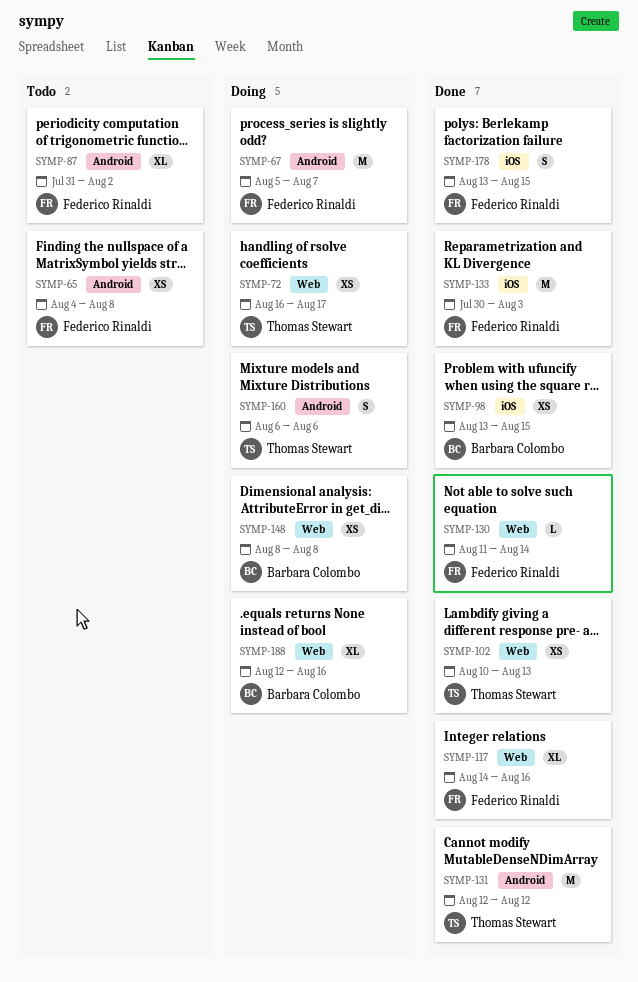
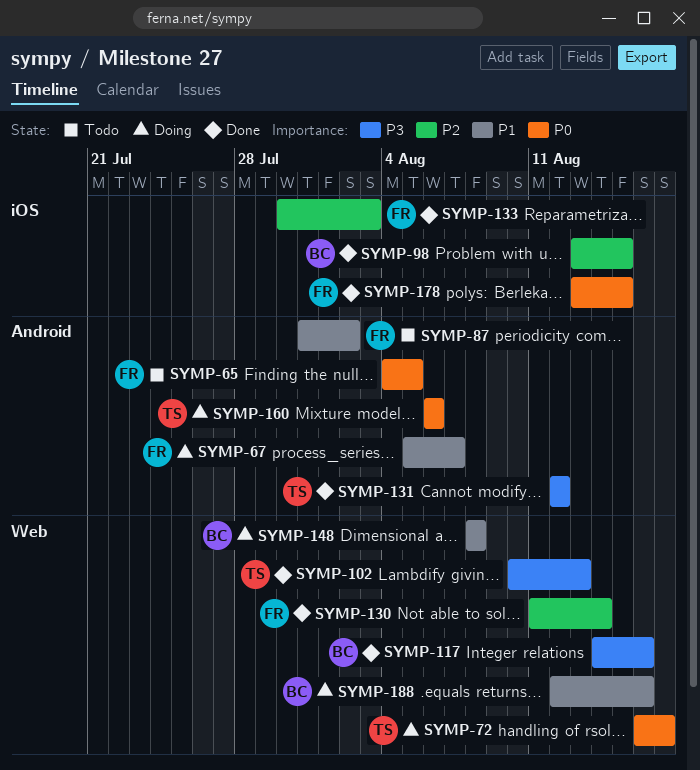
SYMP-65, due: Aug 8 -> Aug 5
SYMP-117, owner: Federico Rinaldi -> Barbara Colombo

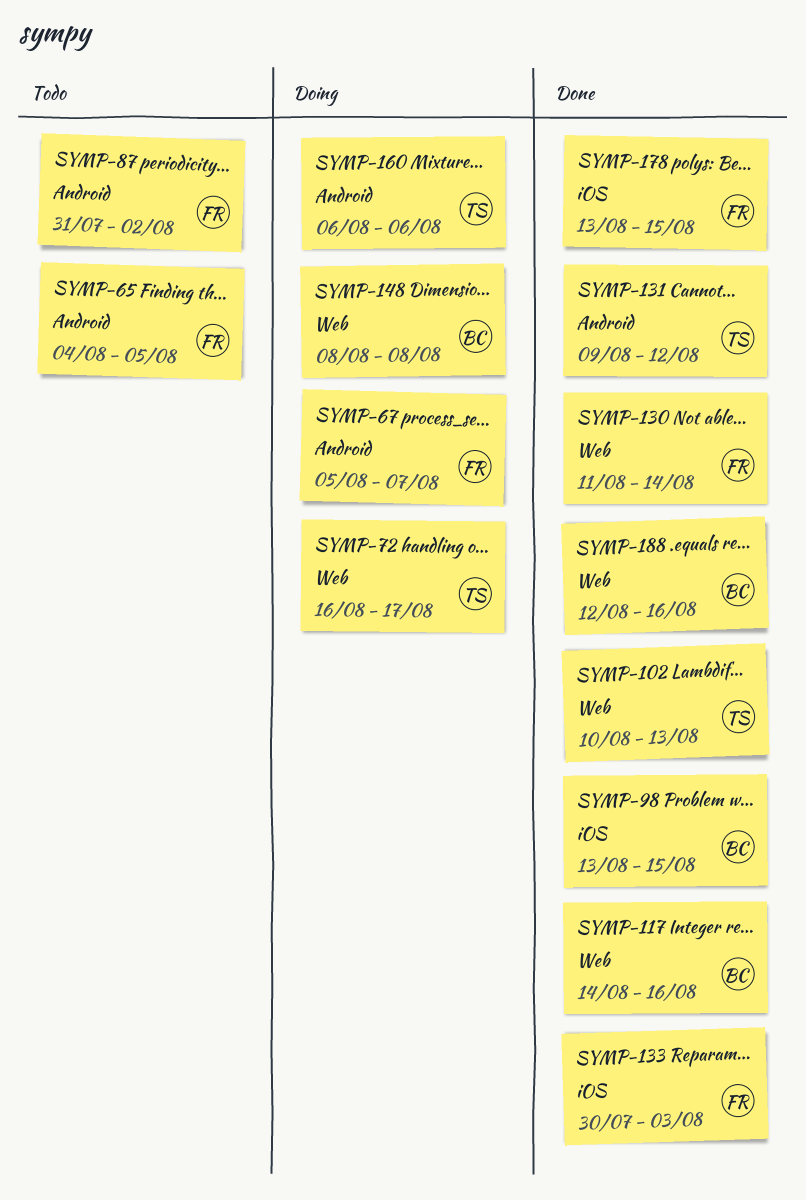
SYMP-131, start: Aug 12 -> Aug 9
SYMP-188, status: Doing -> Done

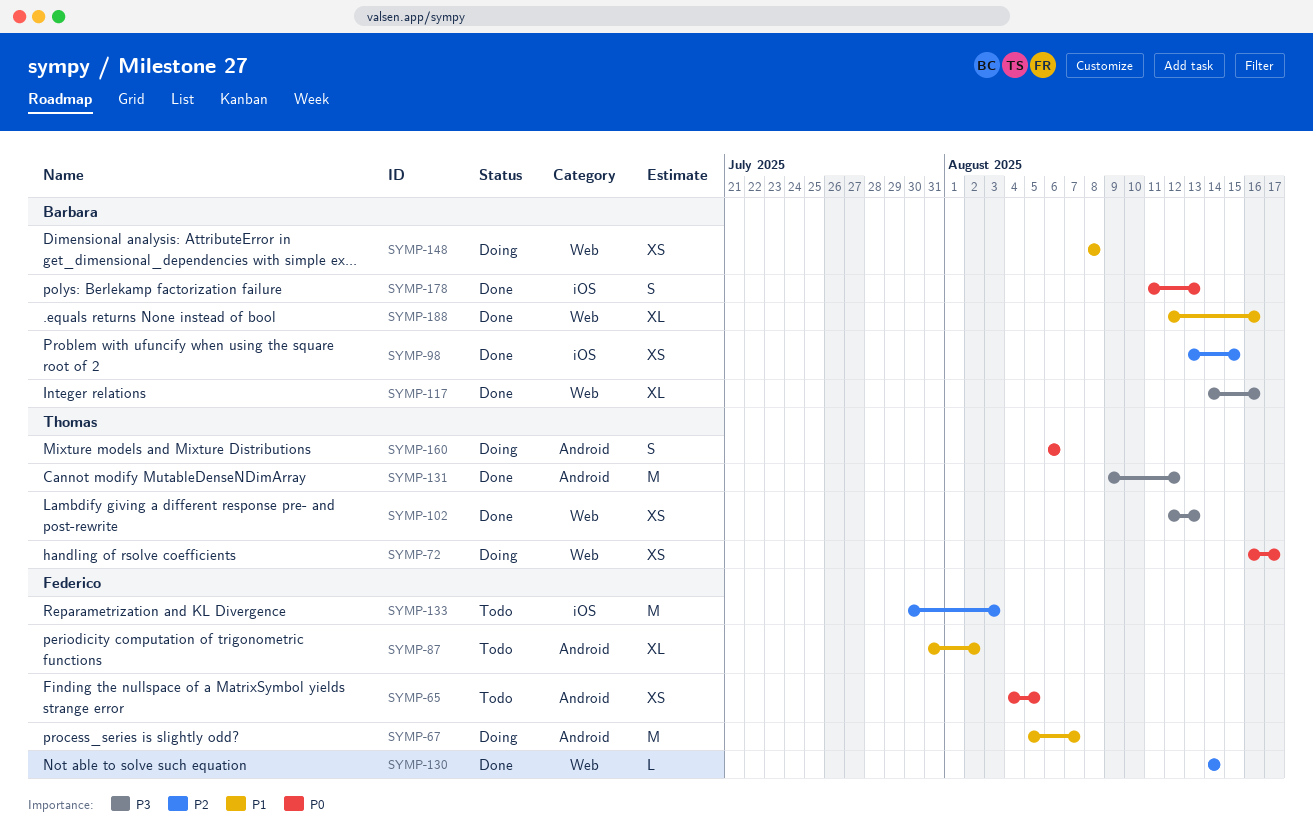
SYMP-102, start: Aug 10 -> Aug 12
SYMP-130, start: Aug 11 -> Aug 14
SYMP-133, status: Done -> Todo
SYMP-178, owner: Federico -> Barbara
SYMP-178, start: Aug 13 -> Aug 11
SYMP-178, due: Aug 15 -> Aug 13

